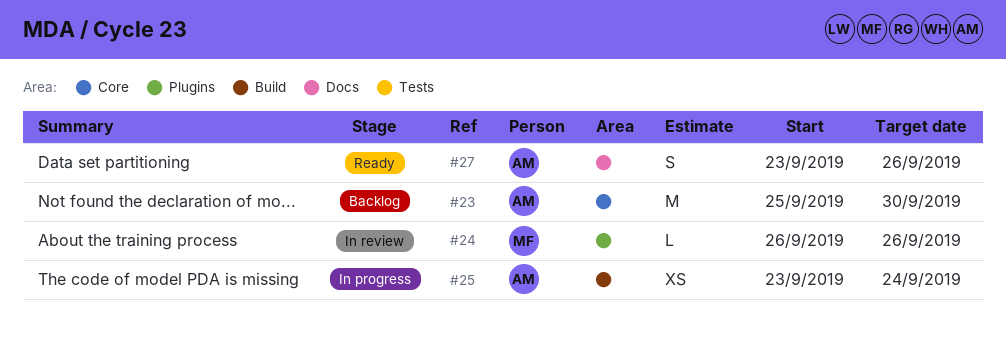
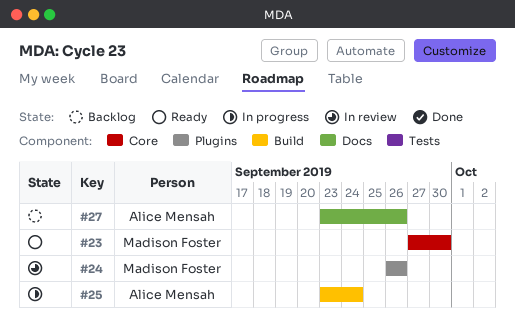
#23, status: Backlog -> Ready
#23, owner: Alice Mensah -> Madison Foster
#23, start: Sep 25 -> Sep 27
#27, status: Ready -> Backlog

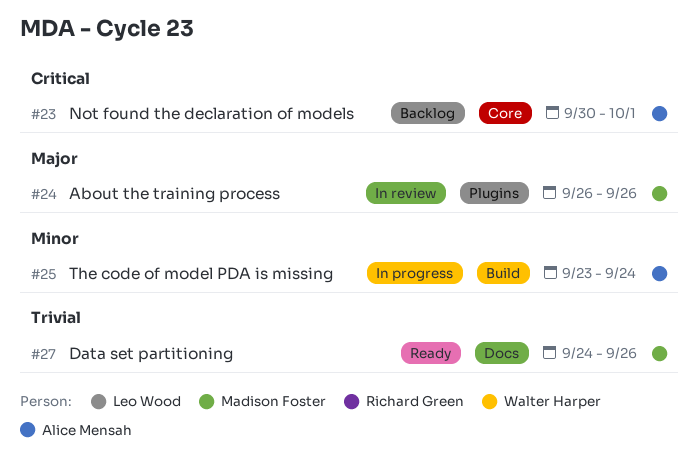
#23, status: Ready -> Backlog
#23, owner: Madison Foster -> Alice Mensah
#23, start: Sep 27 -> Sep 30
#23, due: Sep 30 -> Oct 1
#27, status: Backlog -> Ready
#27, owner: Alice Mensah -> Madison Foster
#27, start: Sep 23 -> Sep 24

